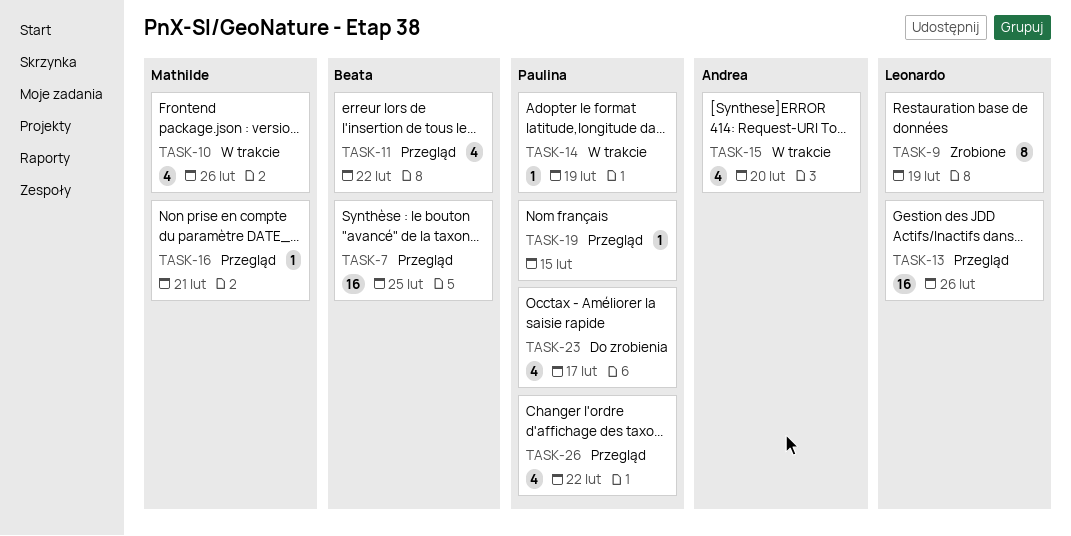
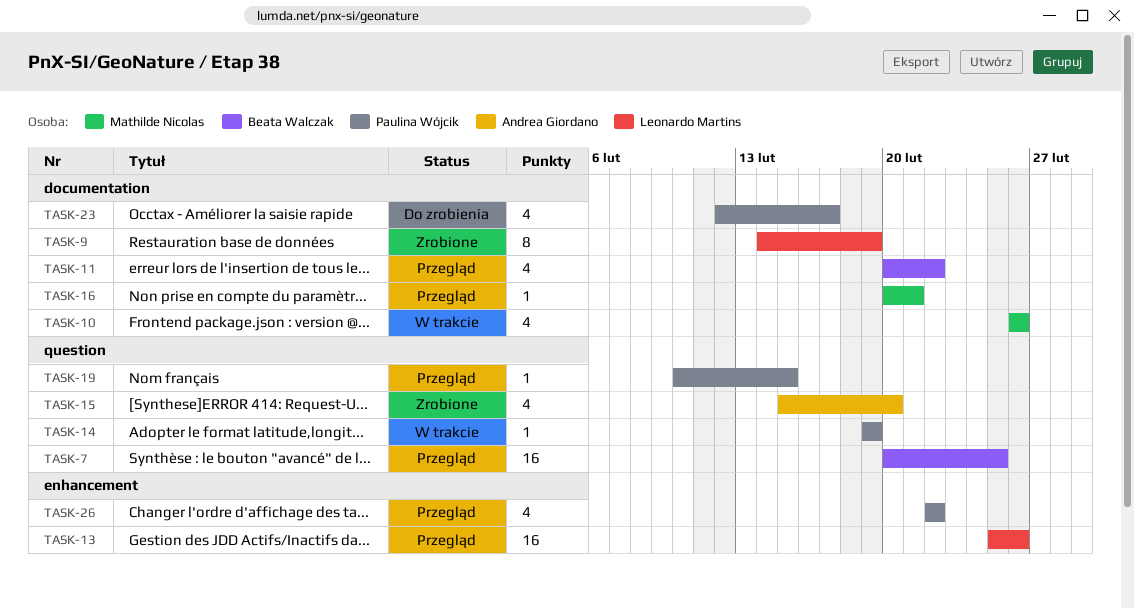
TASK-15, status: W trakcie -> Zrobione

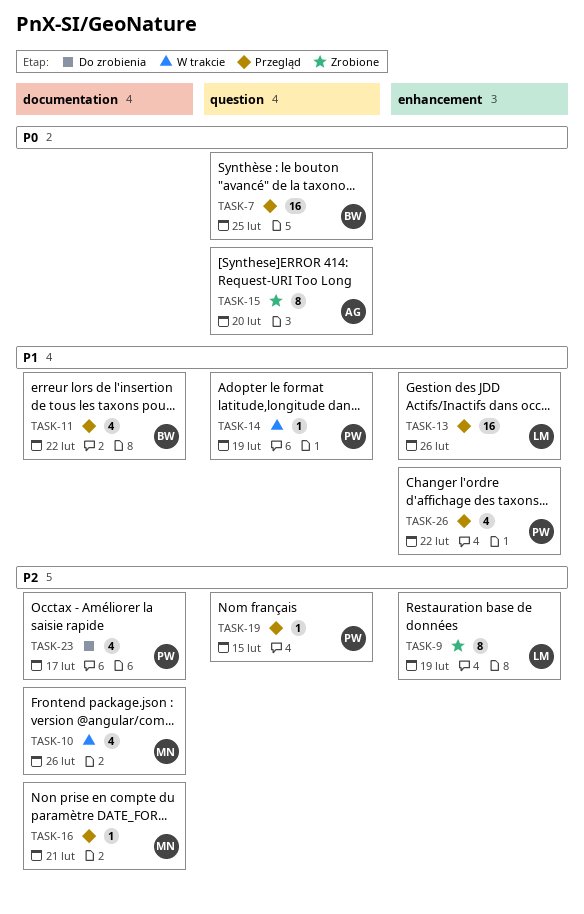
TASK-9, label: documentation -> enhancement
TASK-15, estimate: 4 -> 8

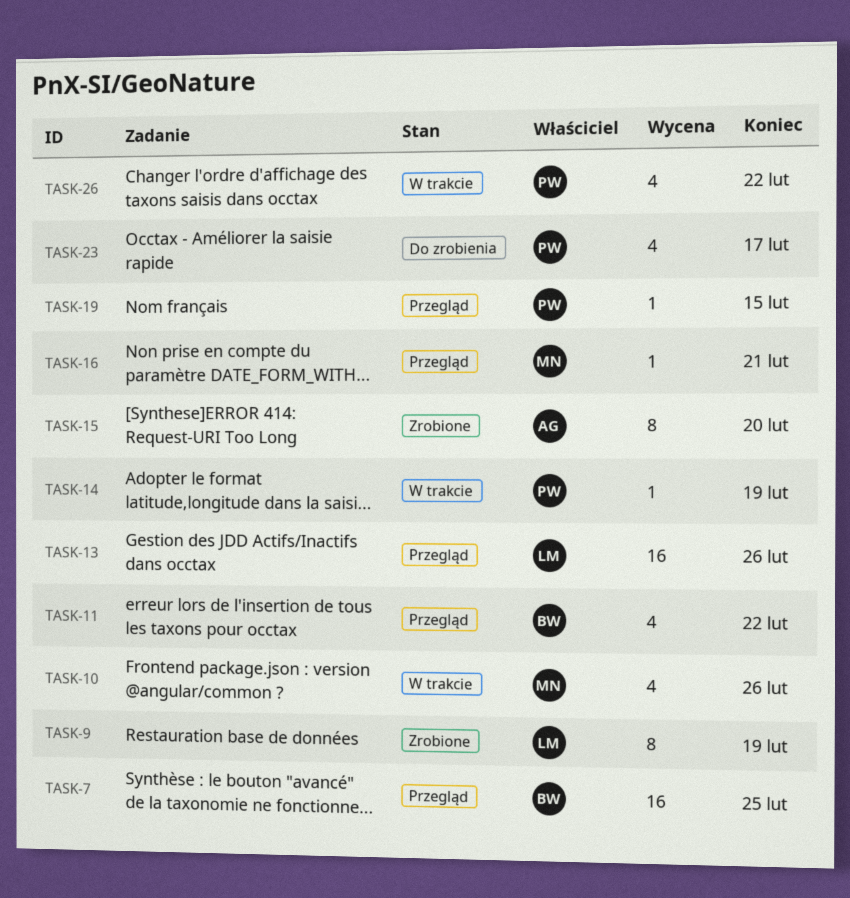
TASK-26, status: Przegląd -> W trakcie

